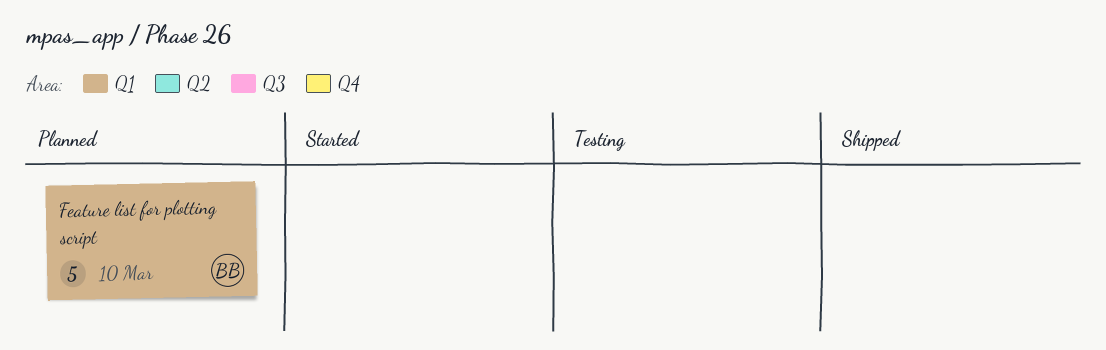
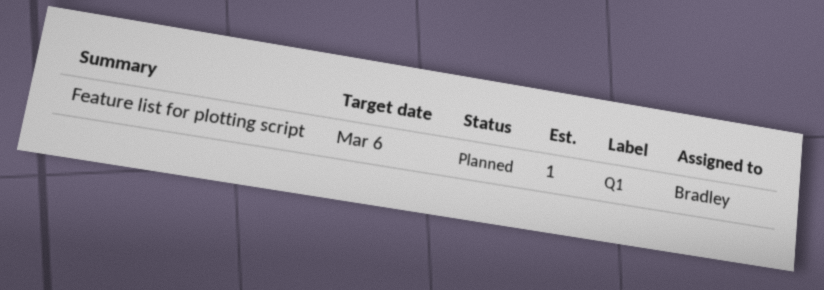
Feature list for plotting script, estimate: 5 -> 1
Feature list for plotting script, due: Mar 10 -> Mar 6

